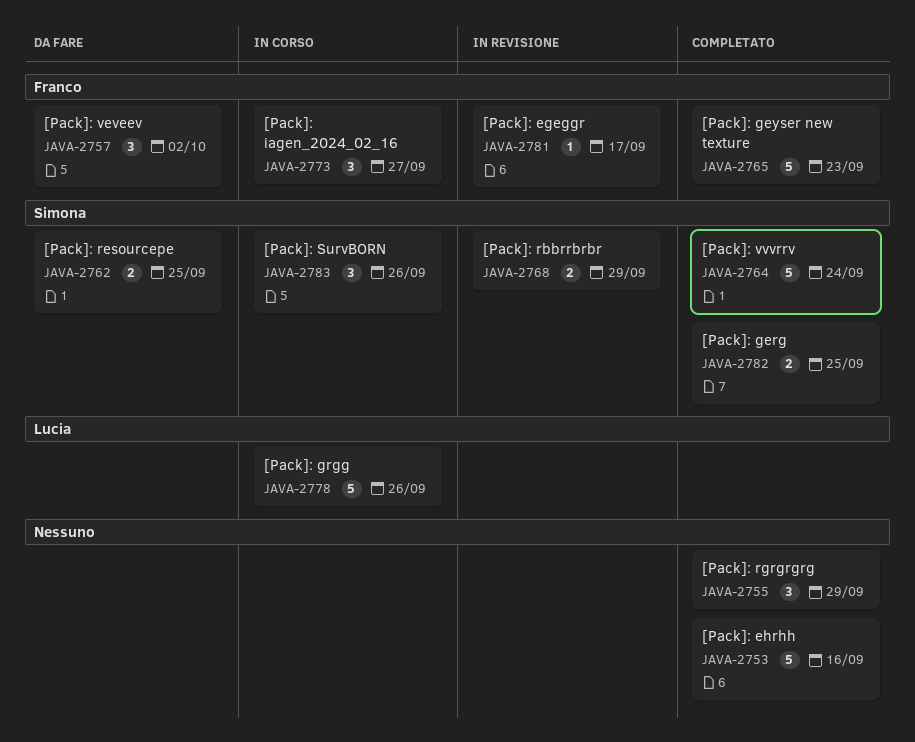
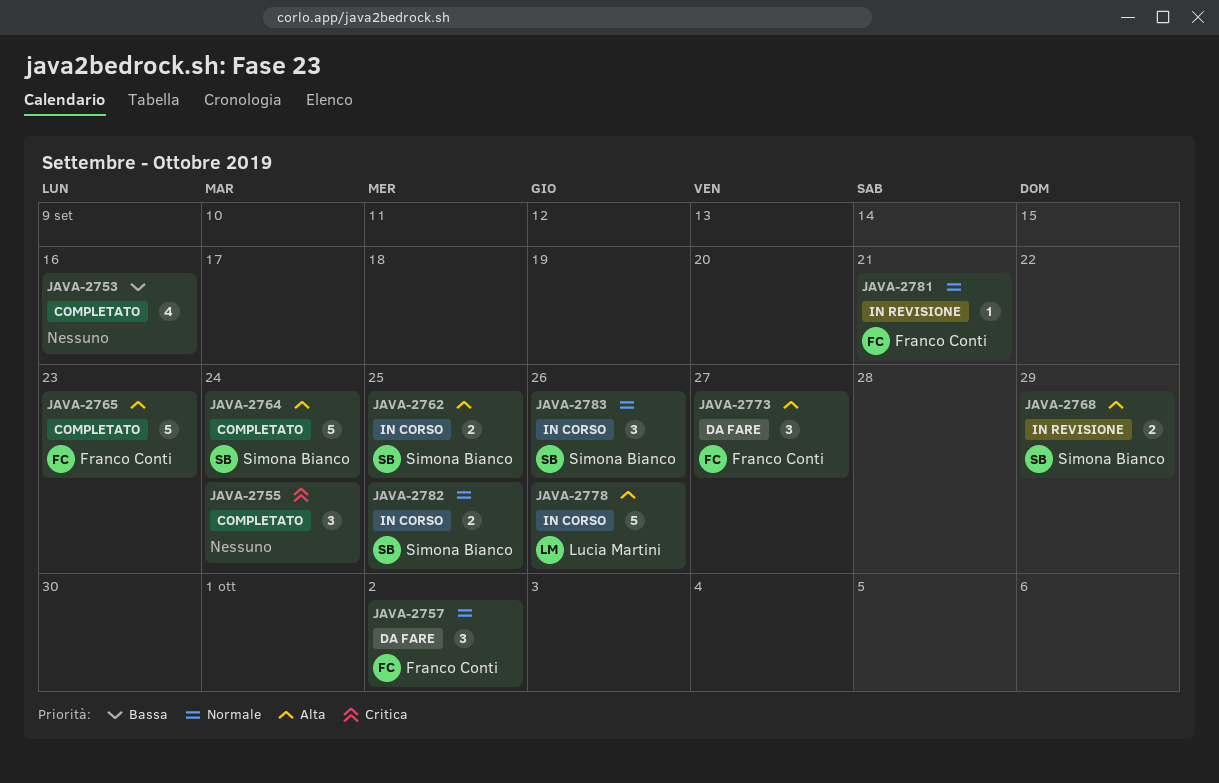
JAVA-2753, estimate: 5 -> 4
JAVA-2755, due: Sep 29 -> Sep 24
JAVA-2762, status: Da fare -> In corso
JAVA-2773, status: In corso -> Da fare
JAVA-2781, due: Sep 17 -> Sep 21
JAVA-2782, status: Completato -> In corso

